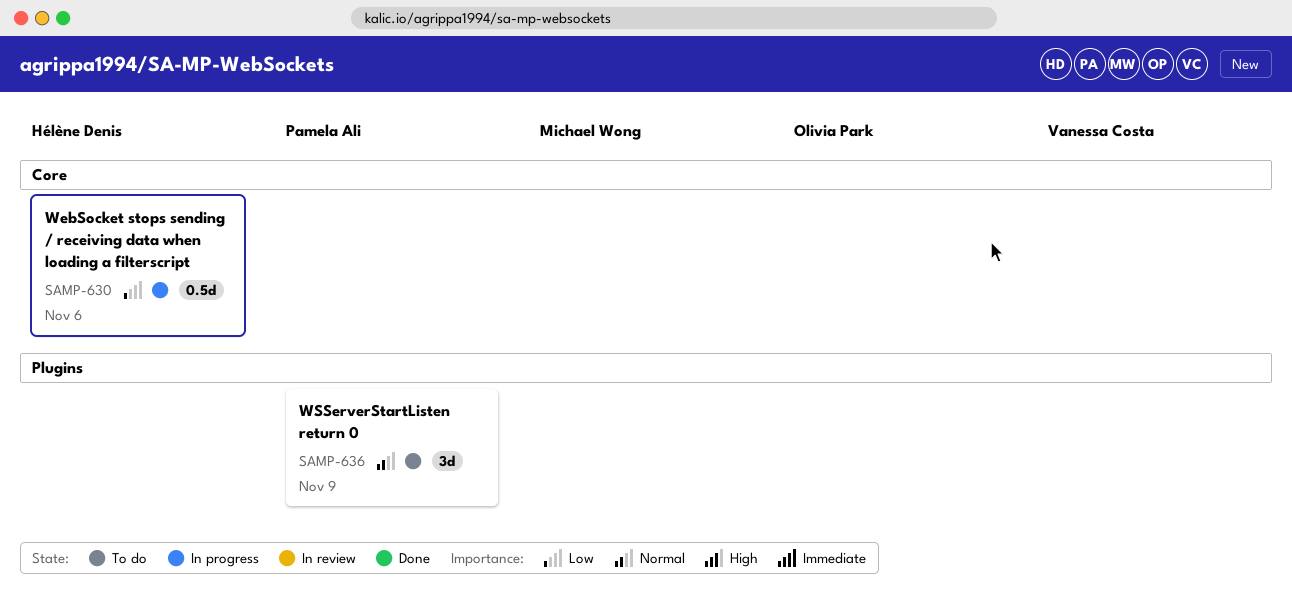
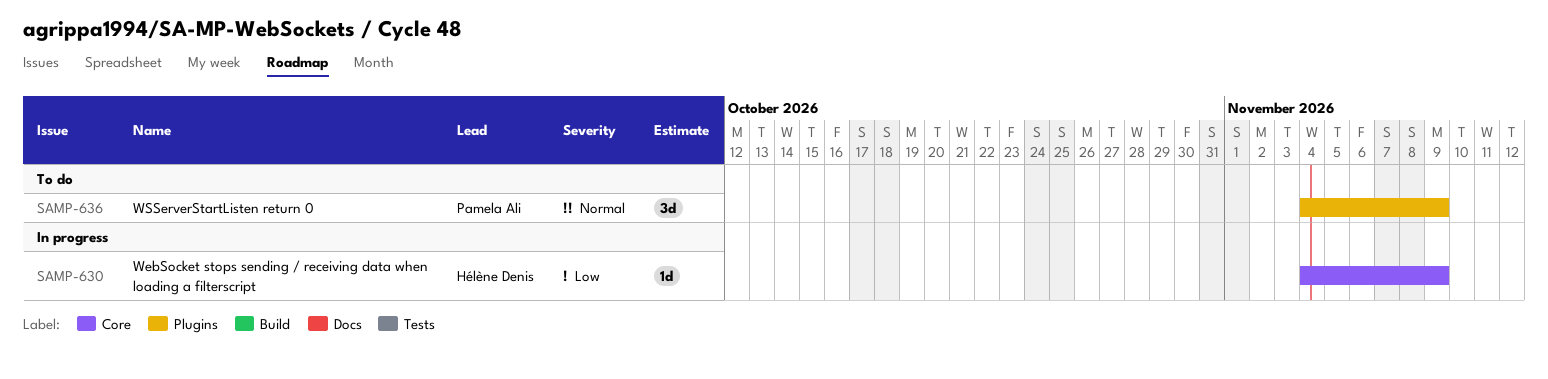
SAMP-630, estimate: 0.5d -> 1d
SAMP-630, due: Nov 6 -> Nov 9

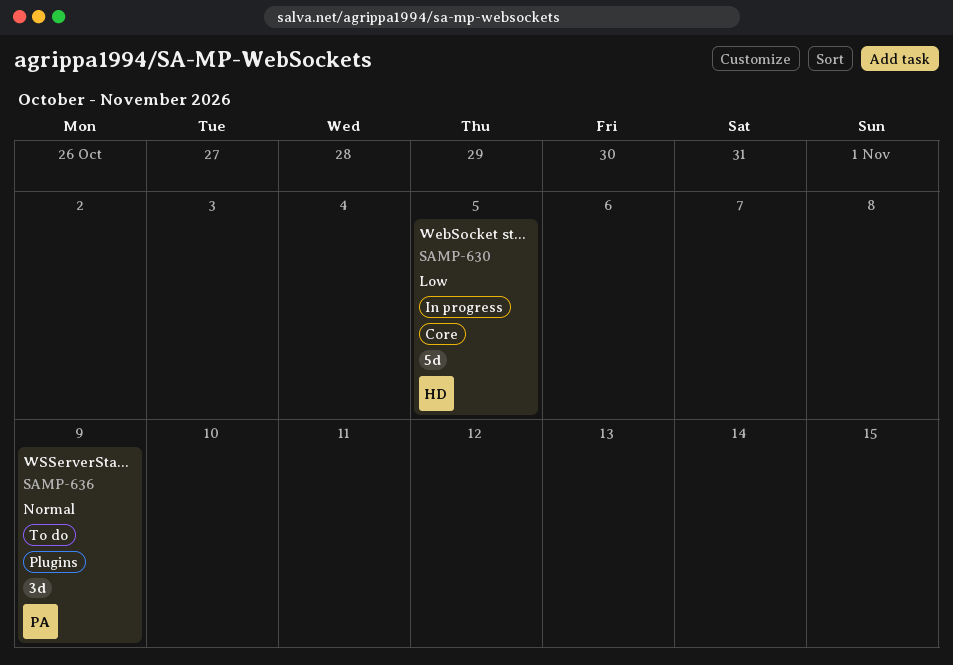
SAMP-630, estimate: 1d -> 5d
SAMP-630, due: Nov 9 -> Nov 5

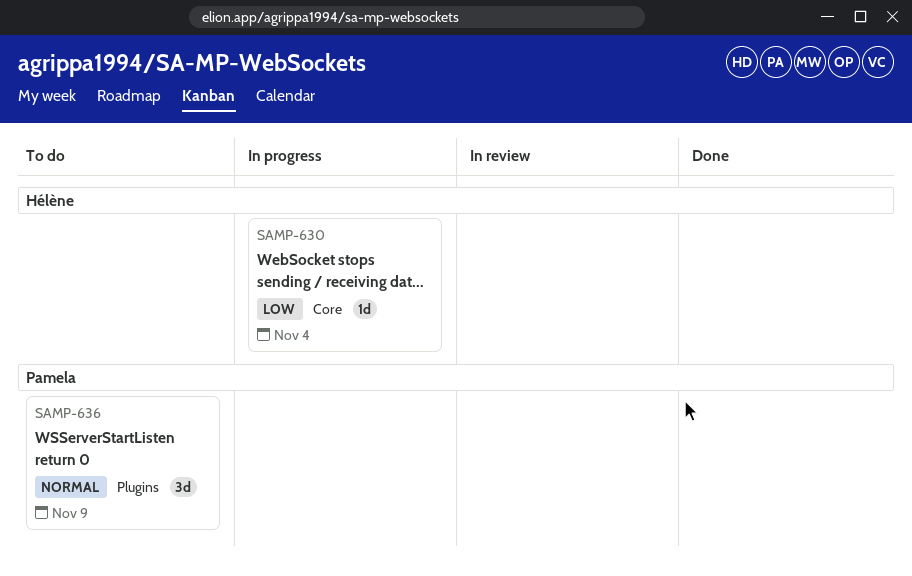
SAMP-630, estimate: 5d -> 1d
SAMP-630, due: Nov 5 -> Nov 4

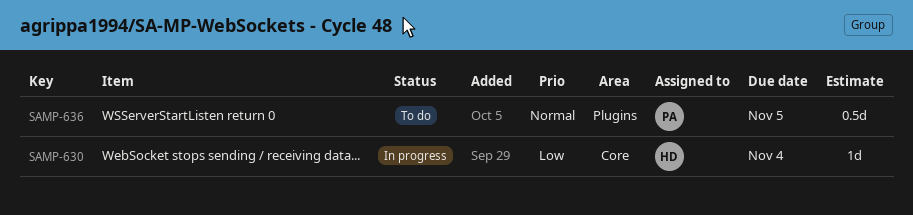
SAMP-636, estimate: 3d -> 0.5d
SAMP-636, due: Nov 9 -> Nov 5

